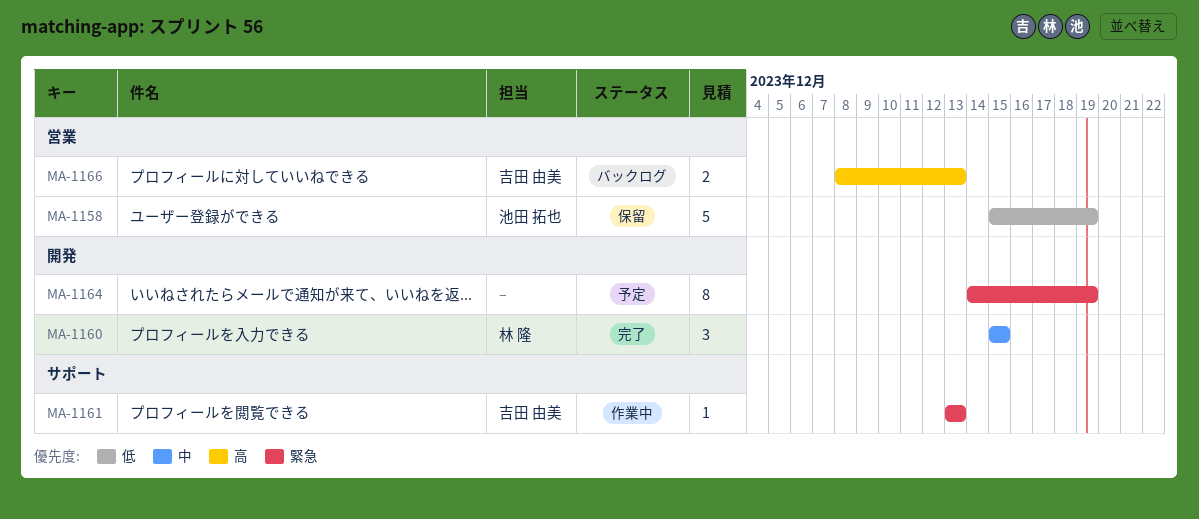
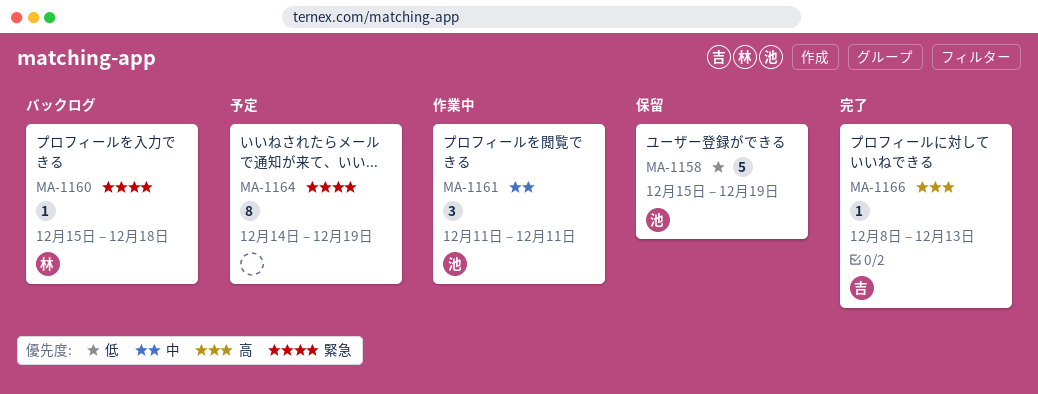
MA-1160, status: 完了 -> バックログ
MA-1160, priority: 中 -> 緊急
MA-1160, estimate: 3 -> 1
MA-1160, due: Dec 15 -> Dec 18
MA-1161, owner: 吉田 由美 -> 池田 拓也
MA-1161, priority: 緊急 -> 中
MA-1161, estimate: 1 -> 3
MA-1161, start: Dec 13 -> Dec 11
MA-1161, due: Dec 13 -> Dec 11
MA-1166, status: バックログ -> 完了
MA-1166, estimate: 2 -> 1

